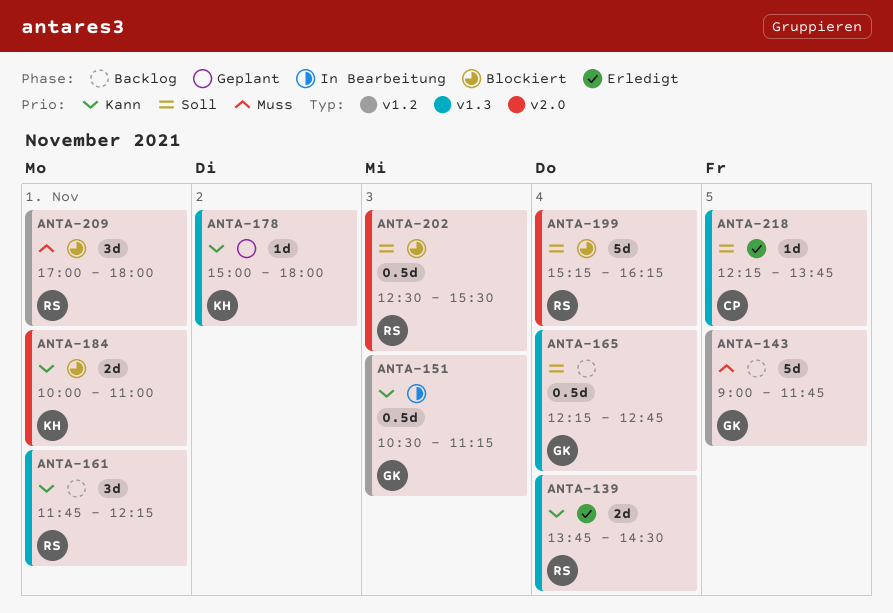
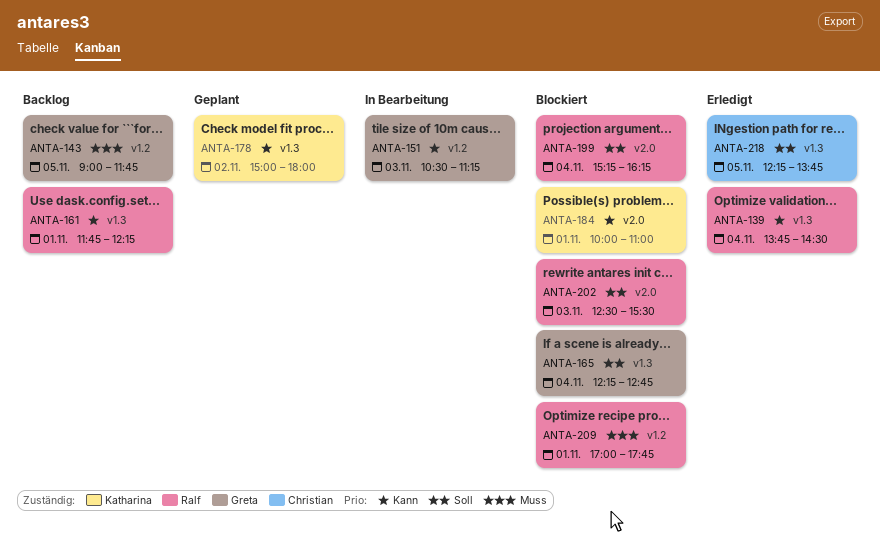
ANTA-165, status: Backlog -> Blockiert
ANTA-209, ends: 18:00 -> 17:45

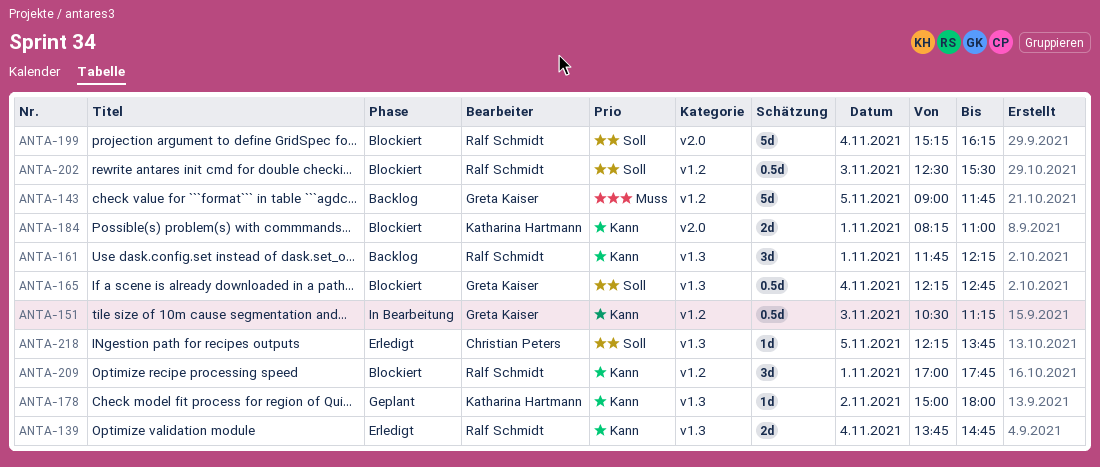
ANTA-139, ends: 14:30 -> 14:45
ANTA-184, begins: 10:00 -> 08:15
ANTA-202, label: v2.0 -> v1.2
ANTA-209, priority: Muss -> Kann

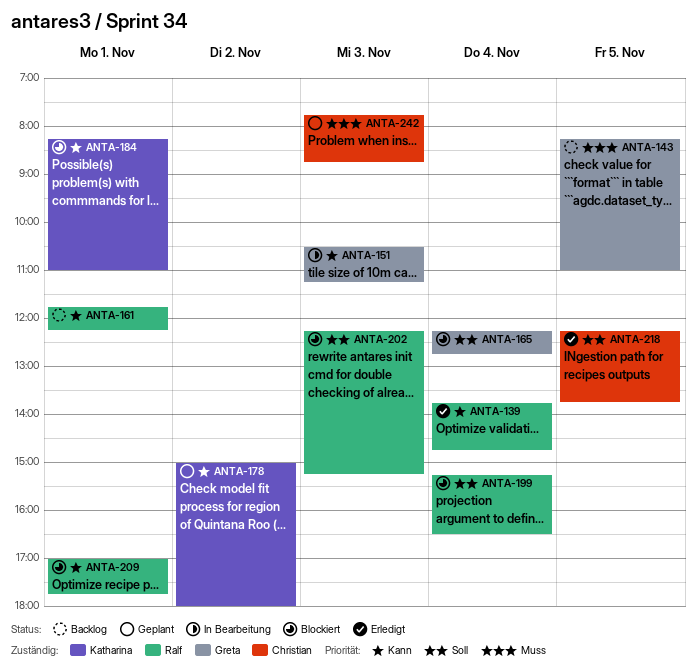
ANTA-143, begins: 09:00 -> 08:15
ANTA-143, ends: 11:45 -> 11:00
ANTA-199, ends: 16:15 -> 16:30
ANTA-202, begins: 12:30 -> 12:15
ANTA-202, ends: 15:30 -> 15:15
ANTA-242: none -> present

